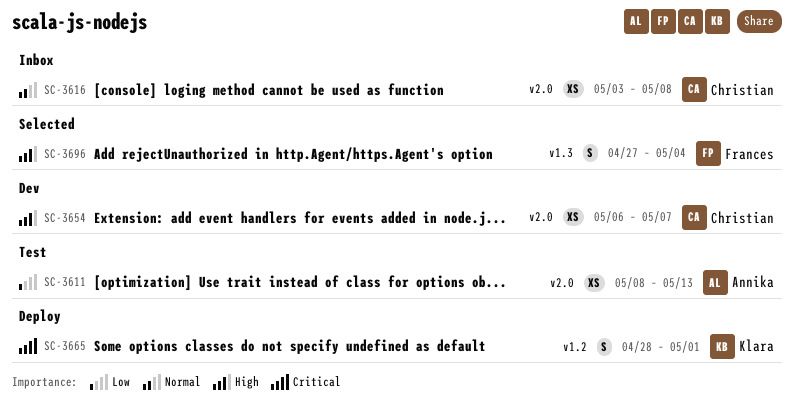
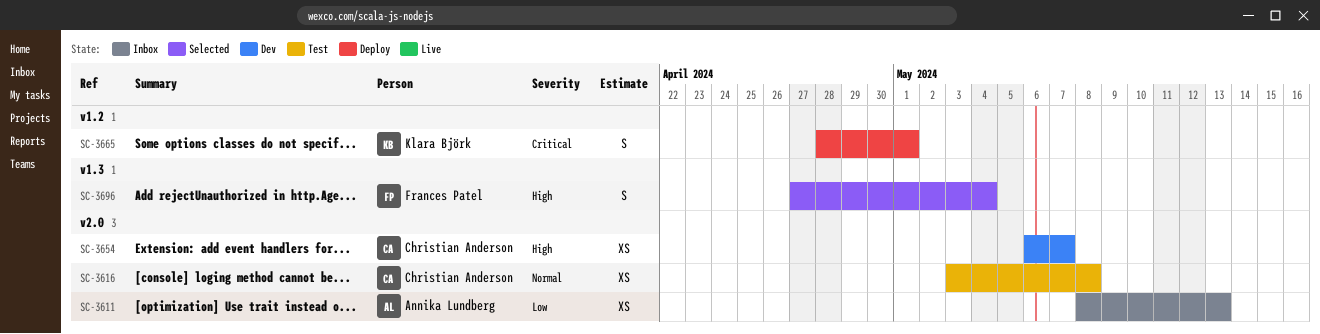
SC-3611, status: Test -> Inbox
SC-3616, status: Inbox -> Test

